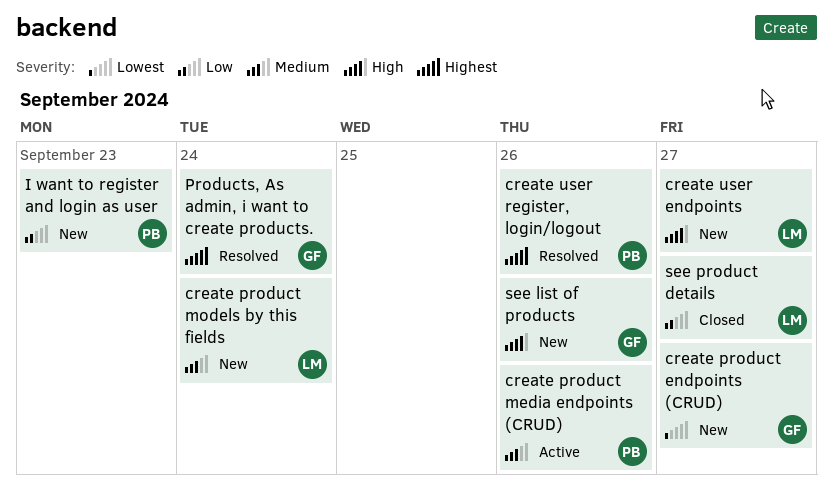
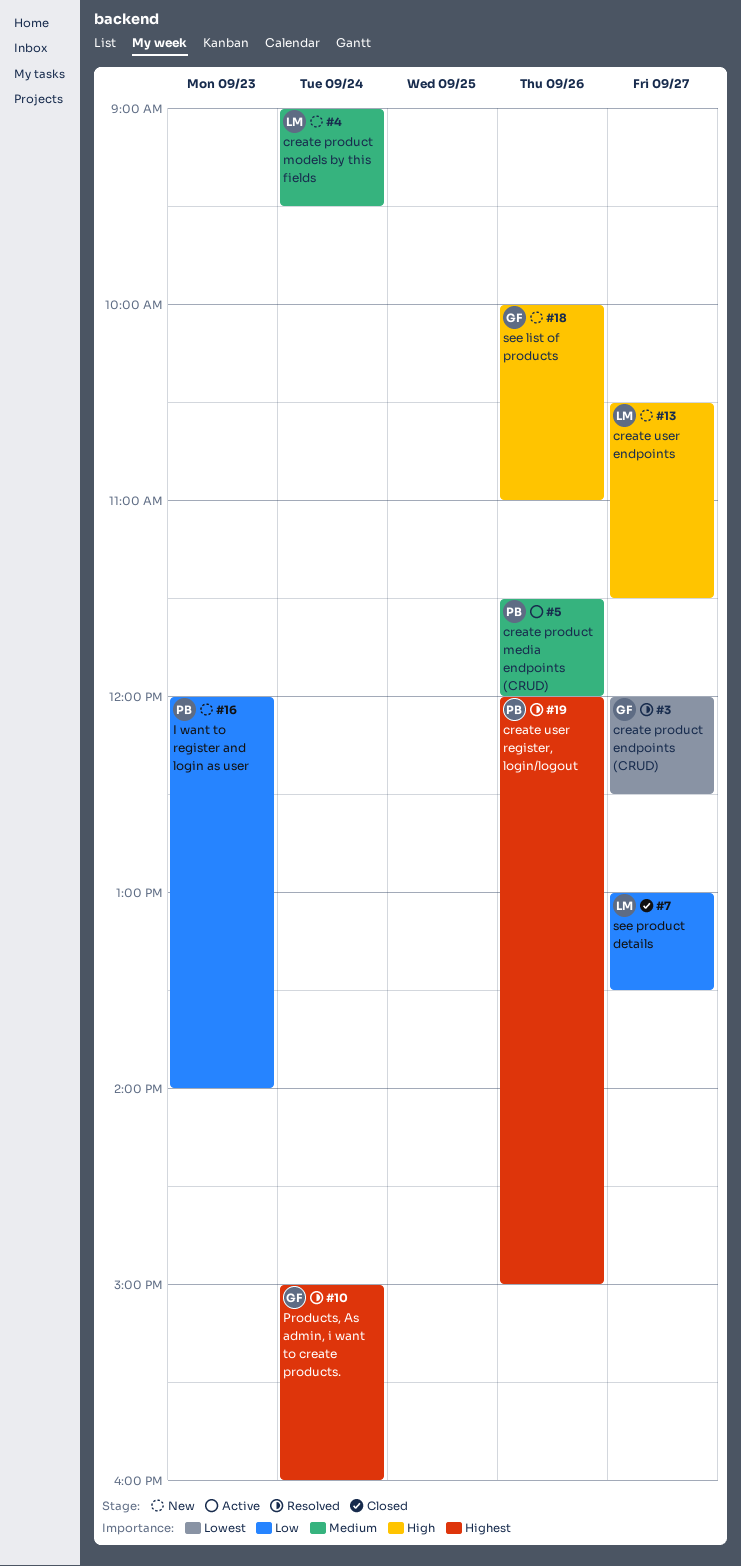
create product endpoints (CRUD), status: New -> Resolved

